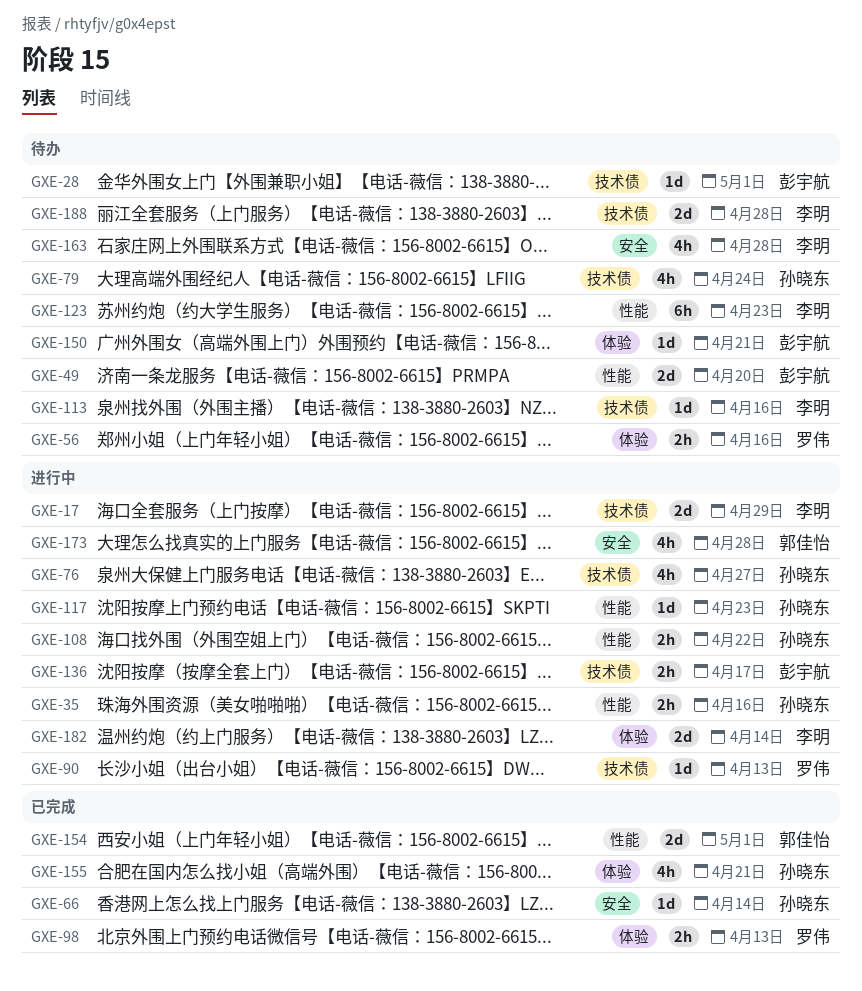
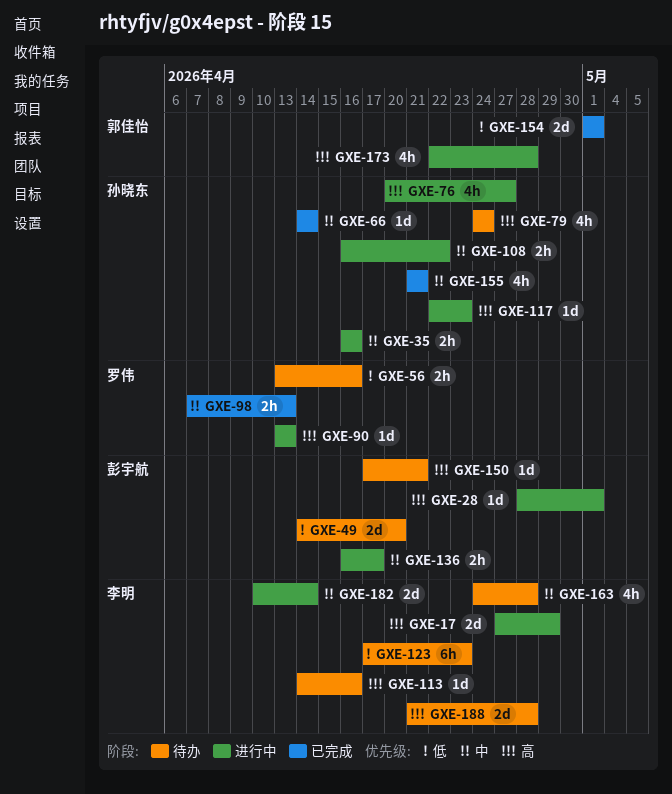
GXE-28, status: 待办 -> 进行中

